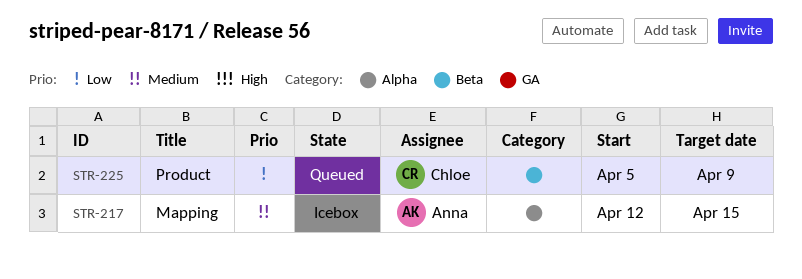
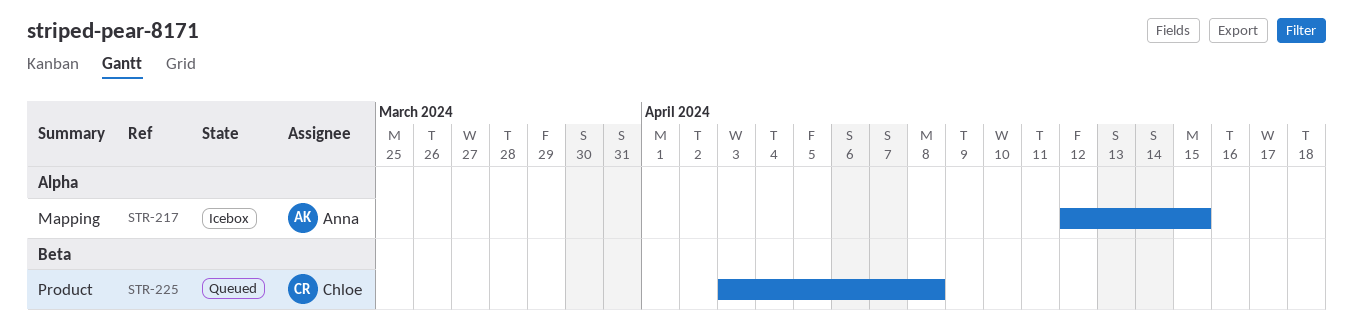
STR-225, start: Apr 5 -> Apr 3
STR-225, due: Apr 9 -> Apr 8

